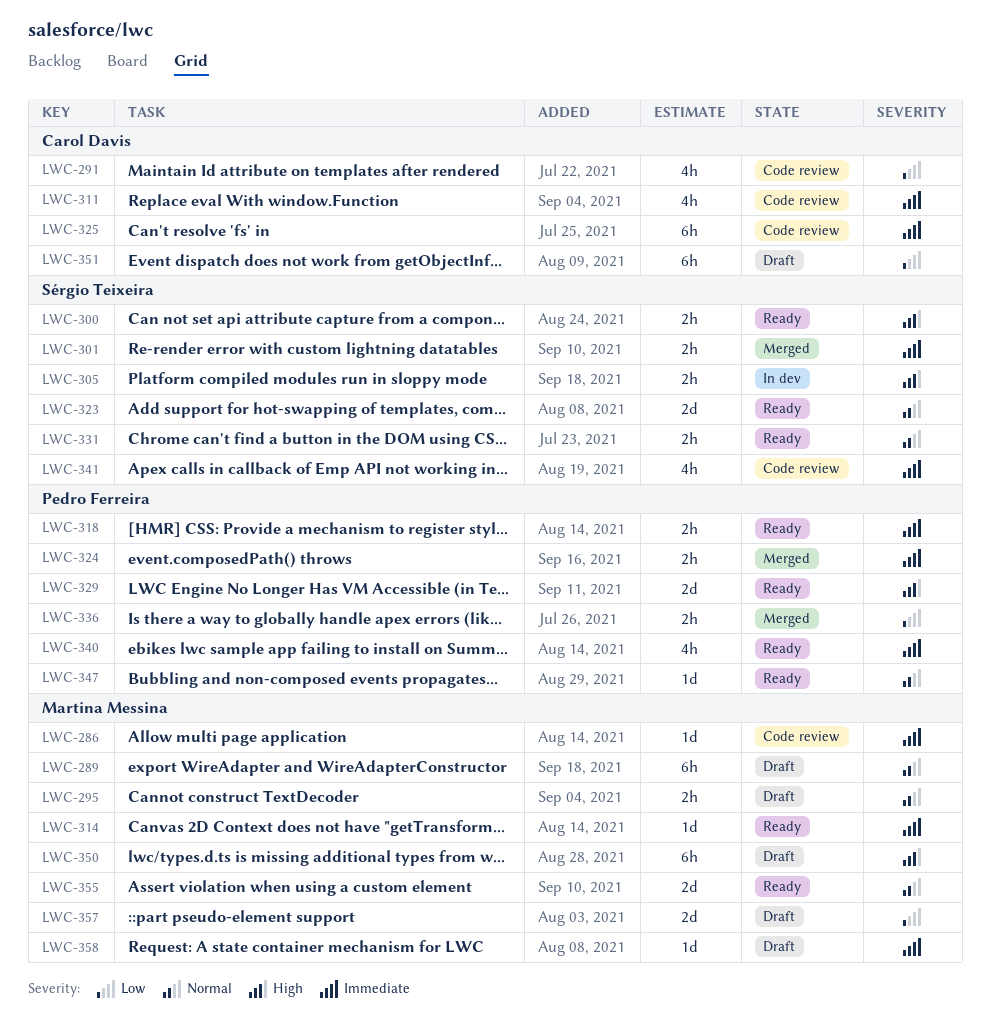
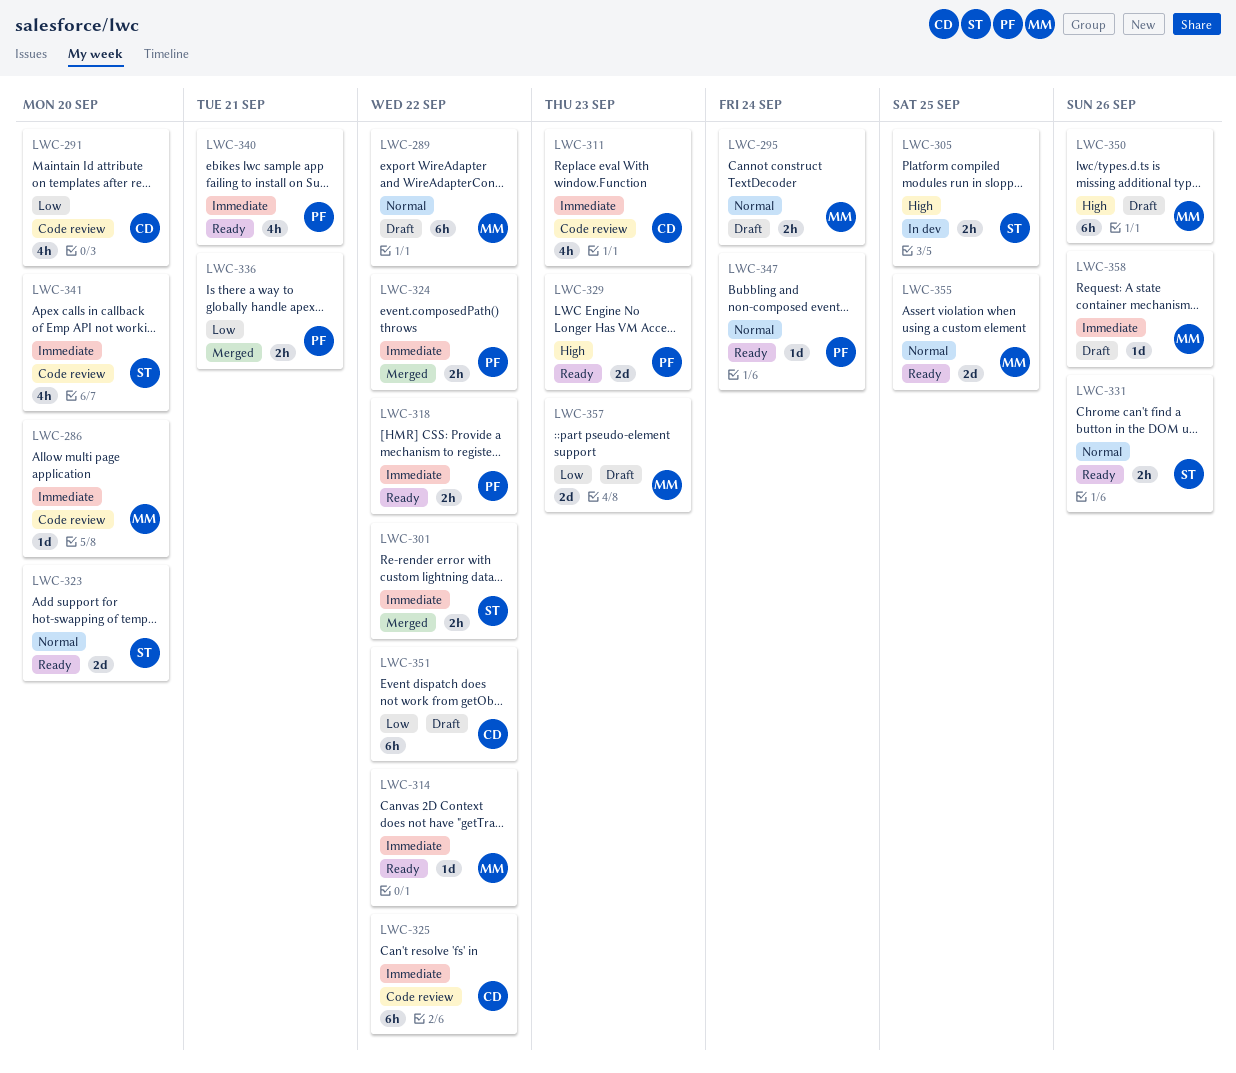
LWC-300: present -> none

